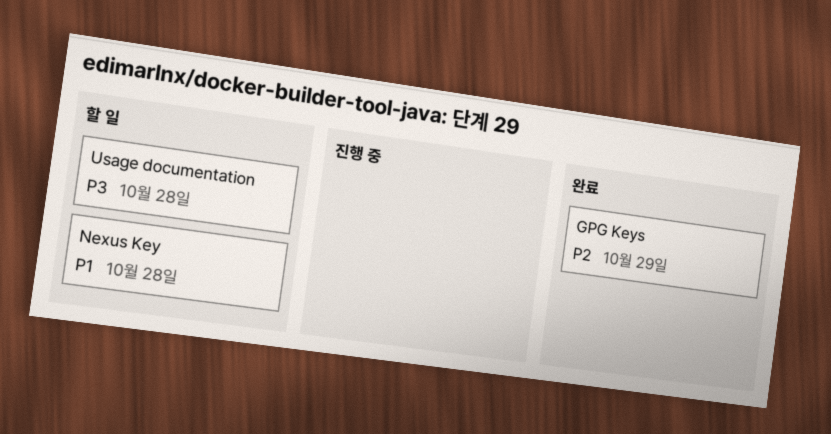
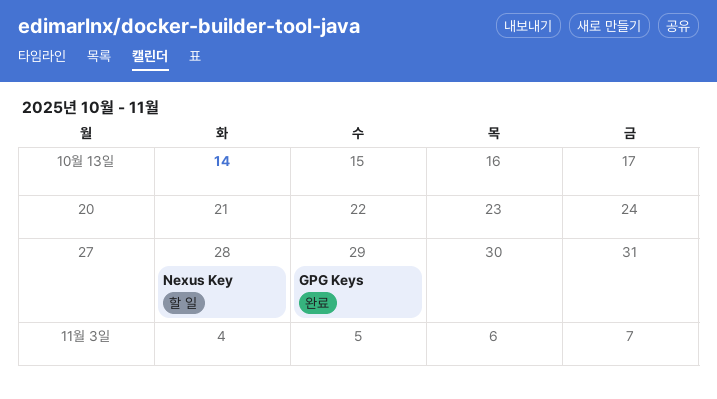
Usage documentation: present -> none

